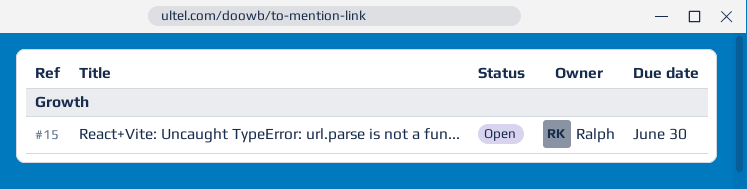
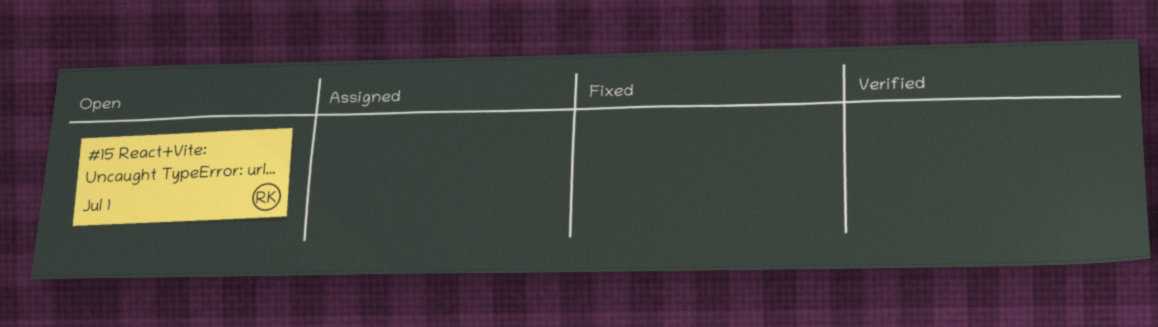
#15, due: Jun 30 -> Jul 1

